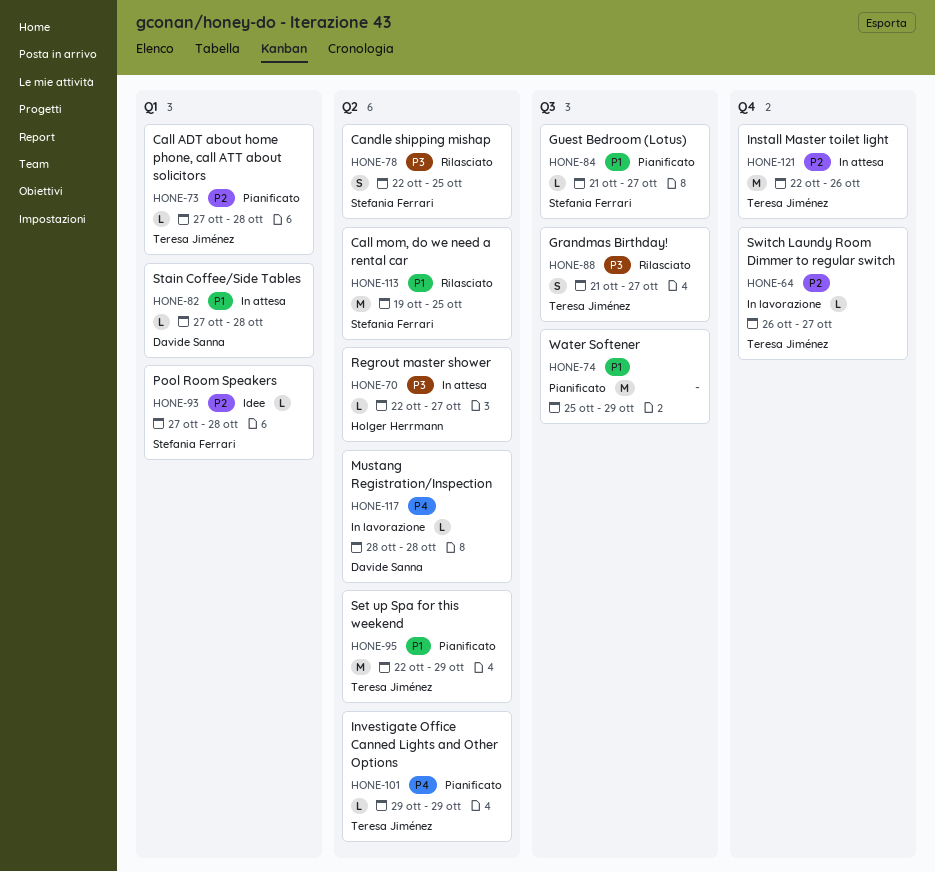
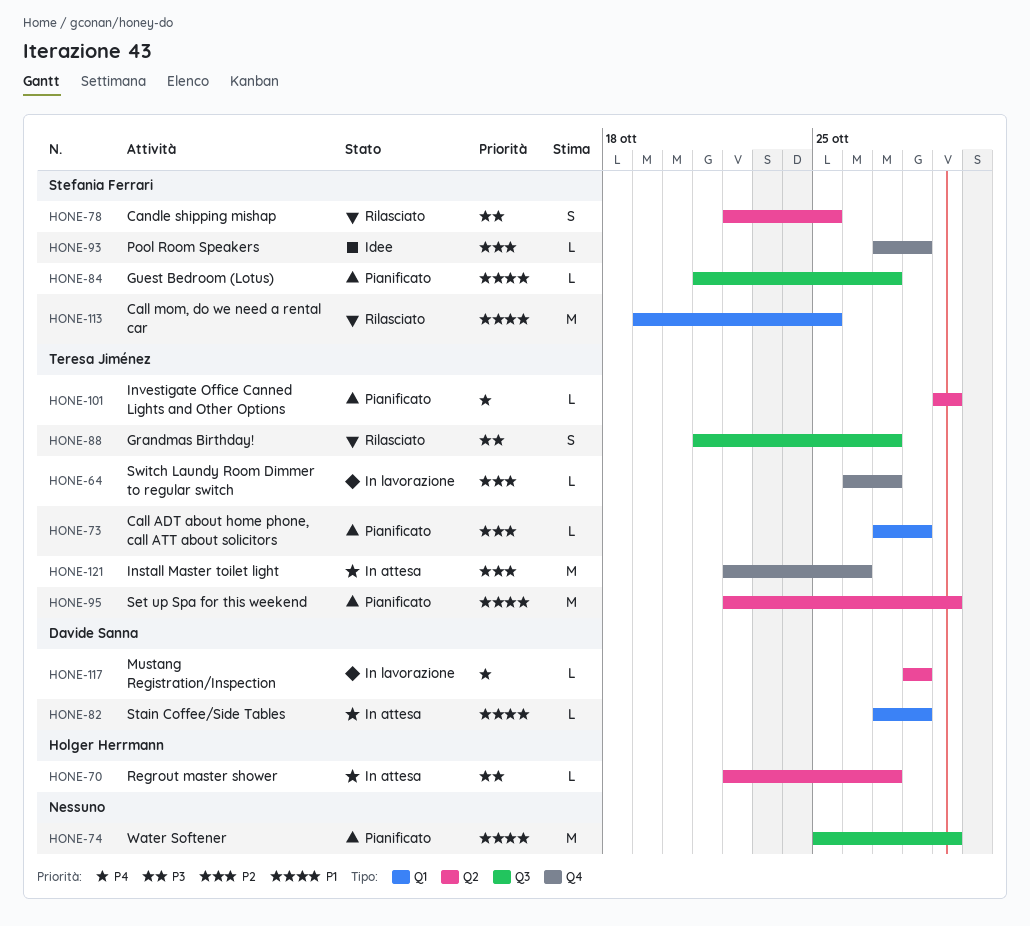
HONE-93, label: Q1 -> Q4
HONE-113, label: Q2 -> Q1

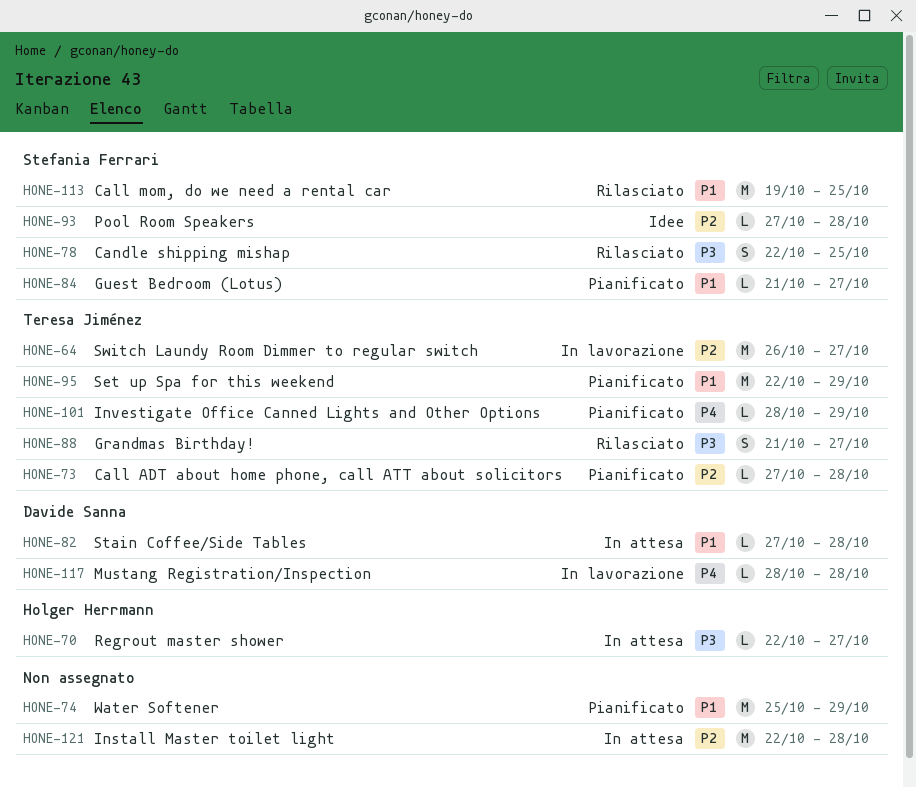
HONE-64, estimate: L -> M
HONE-101, start: Oct 29 -> Oct 28
HONE-121, owner: Teresa Jiménez -> none
HONE-121, due: Oct 26 -> Oct 28

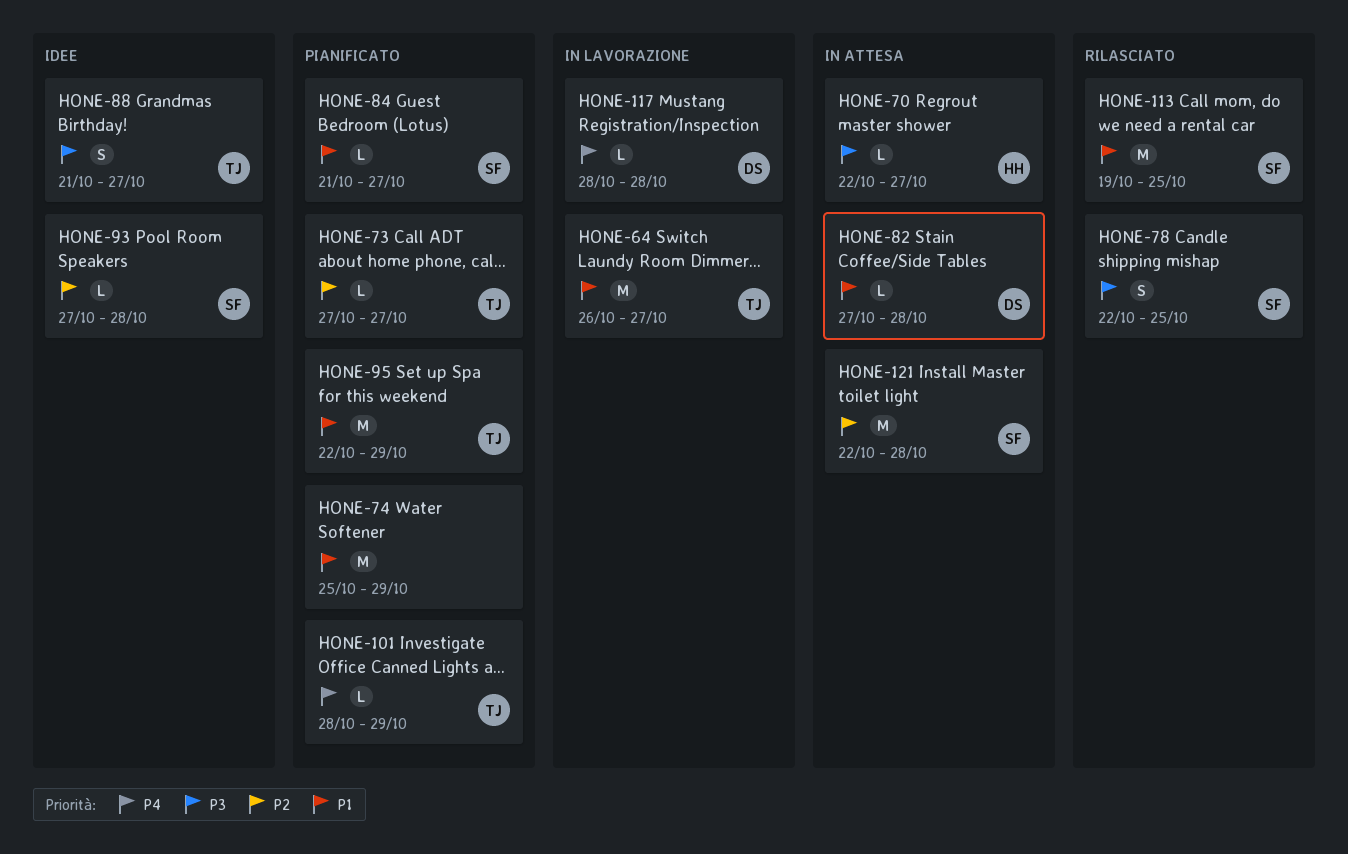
HONE-64, priority: P2 -> P1
HONE-73, due: Oct 28 -> Oct 27
HONE-88, status: Rilasciato -> Idee
HONE-121, owner: none -> Stefania Ferrari

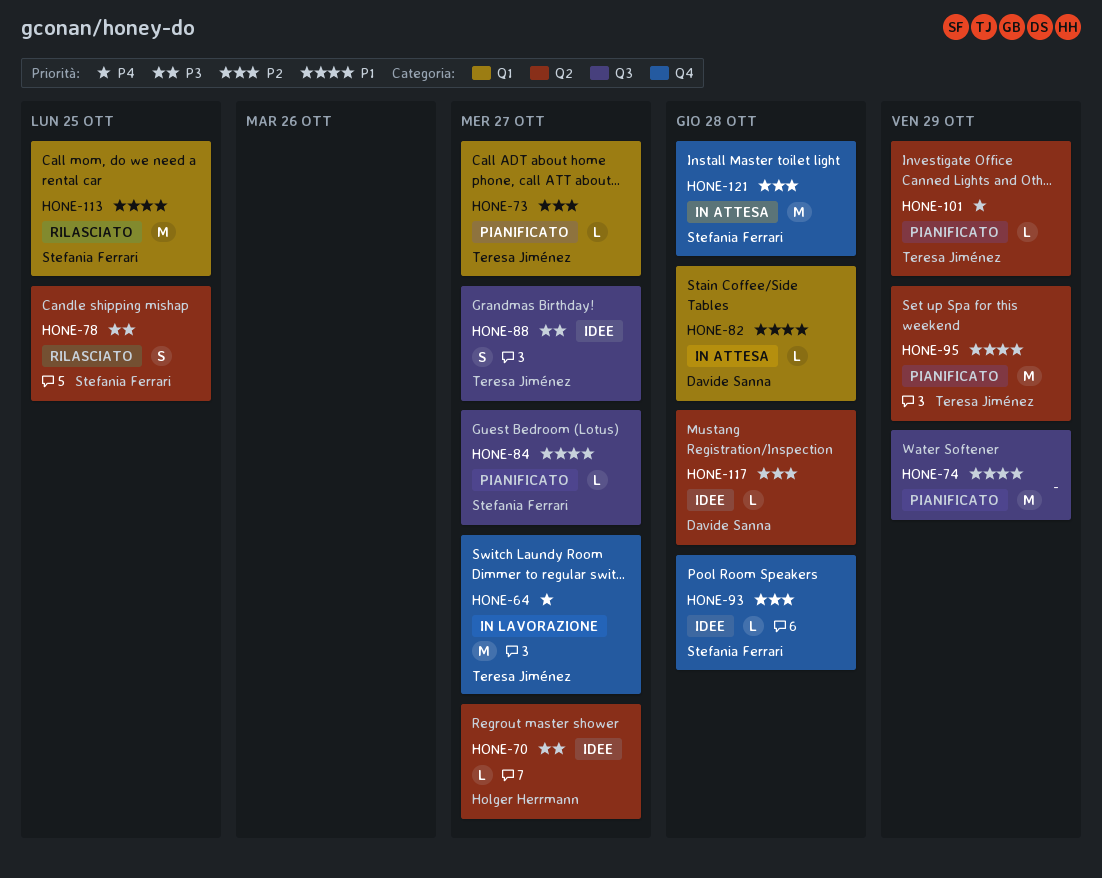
HONE-64, priority: P1 -> P4
HONE-70, status: In attesa -> Idee
HONE-117, status: In lavorazione -> Idee
HONE-117, priority: P4 -> P2

